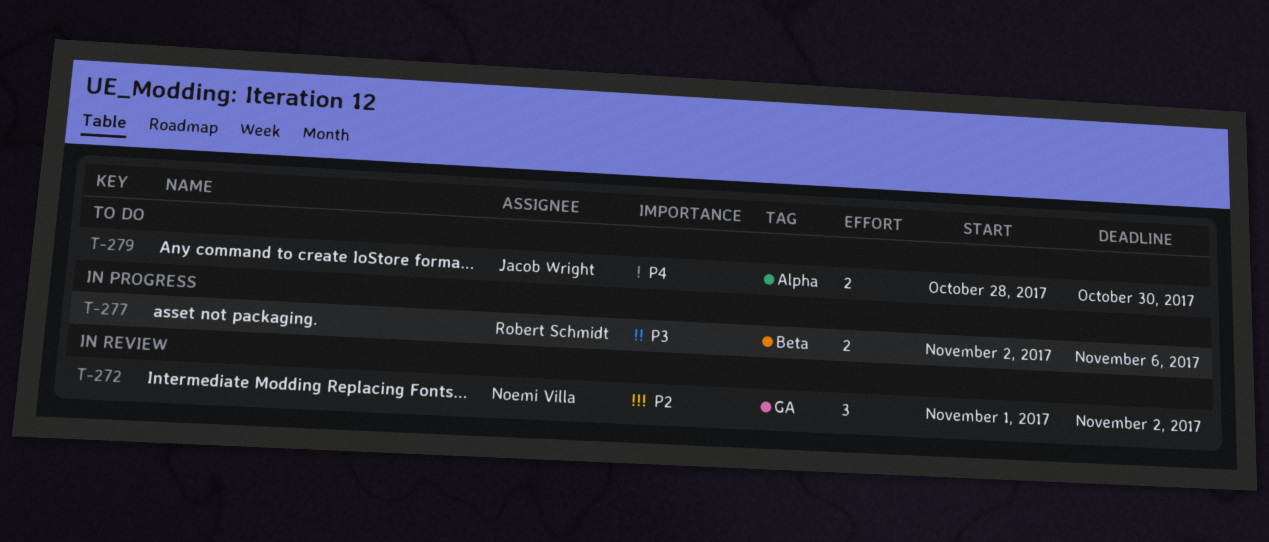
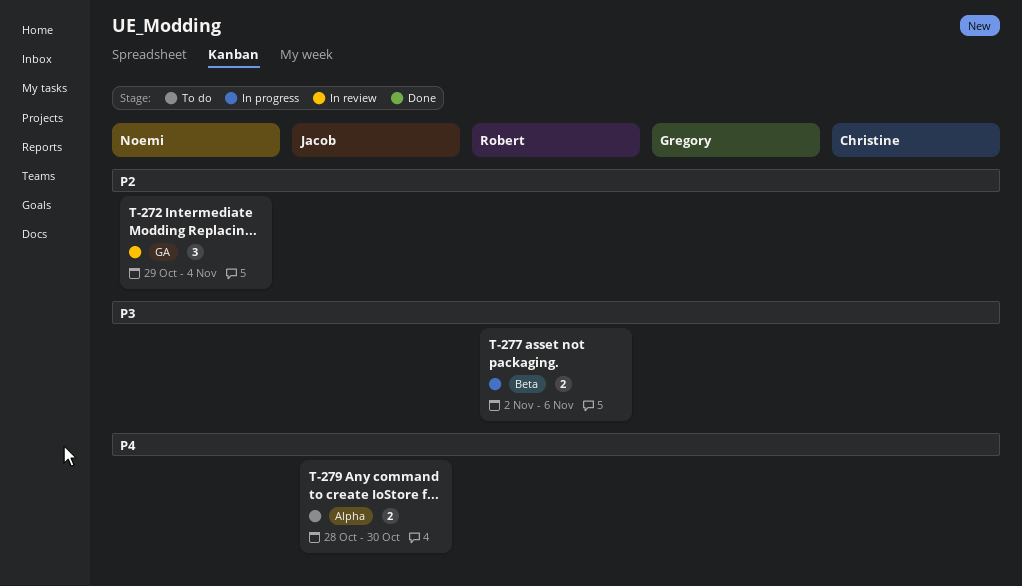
T-272, start: Nov 1 -> Oct 29
T-272, due: Nov 2 -> Nov 4

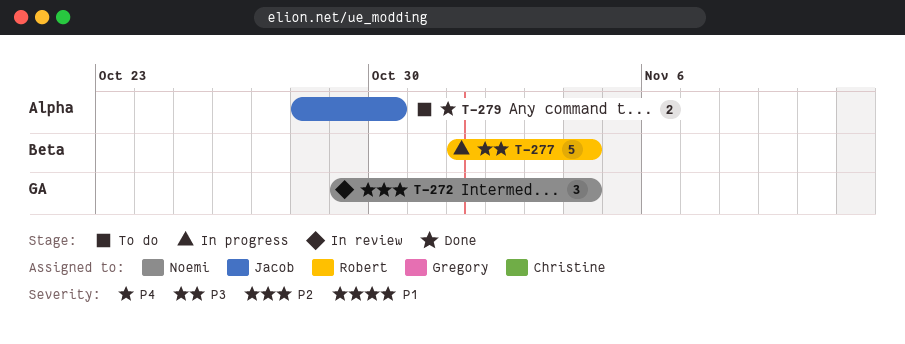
T-277, estimate: 2 -> 5
T-277, start: Nov 2 -> Nov 1
T-277, due: Nov 6 -> Nov 4

